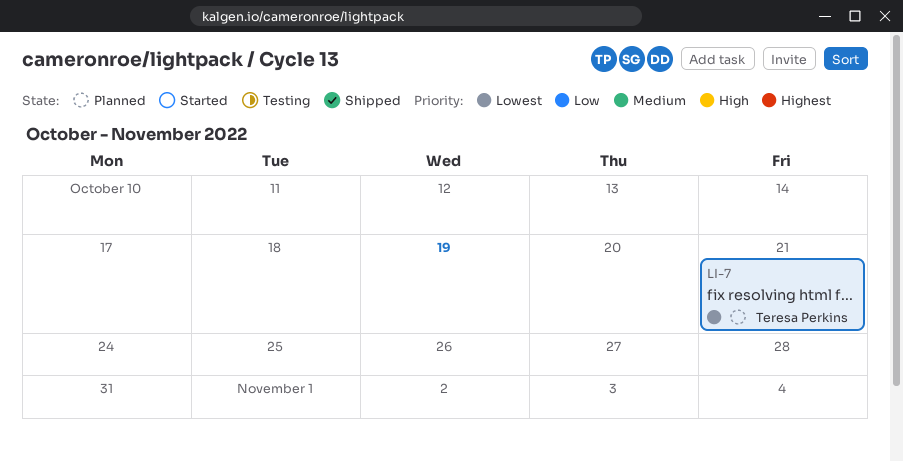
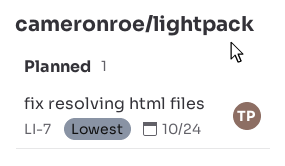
LI-7, due: Oct 21 -> Oct 24

